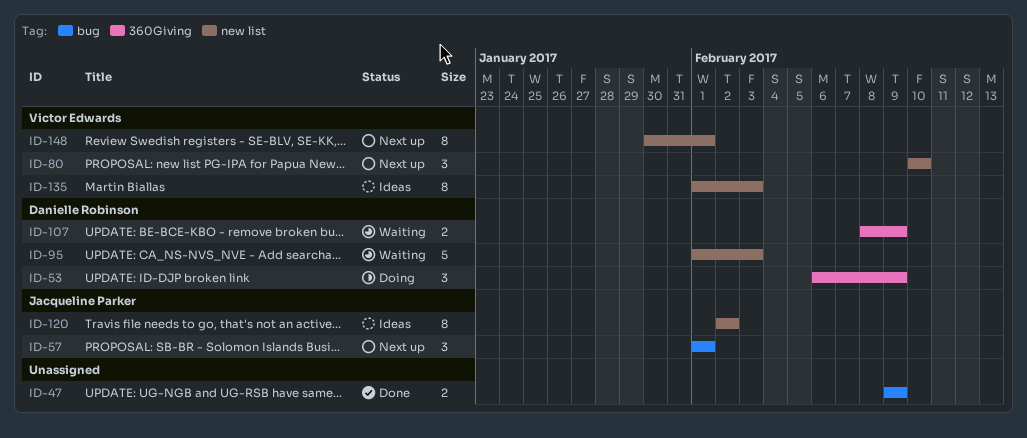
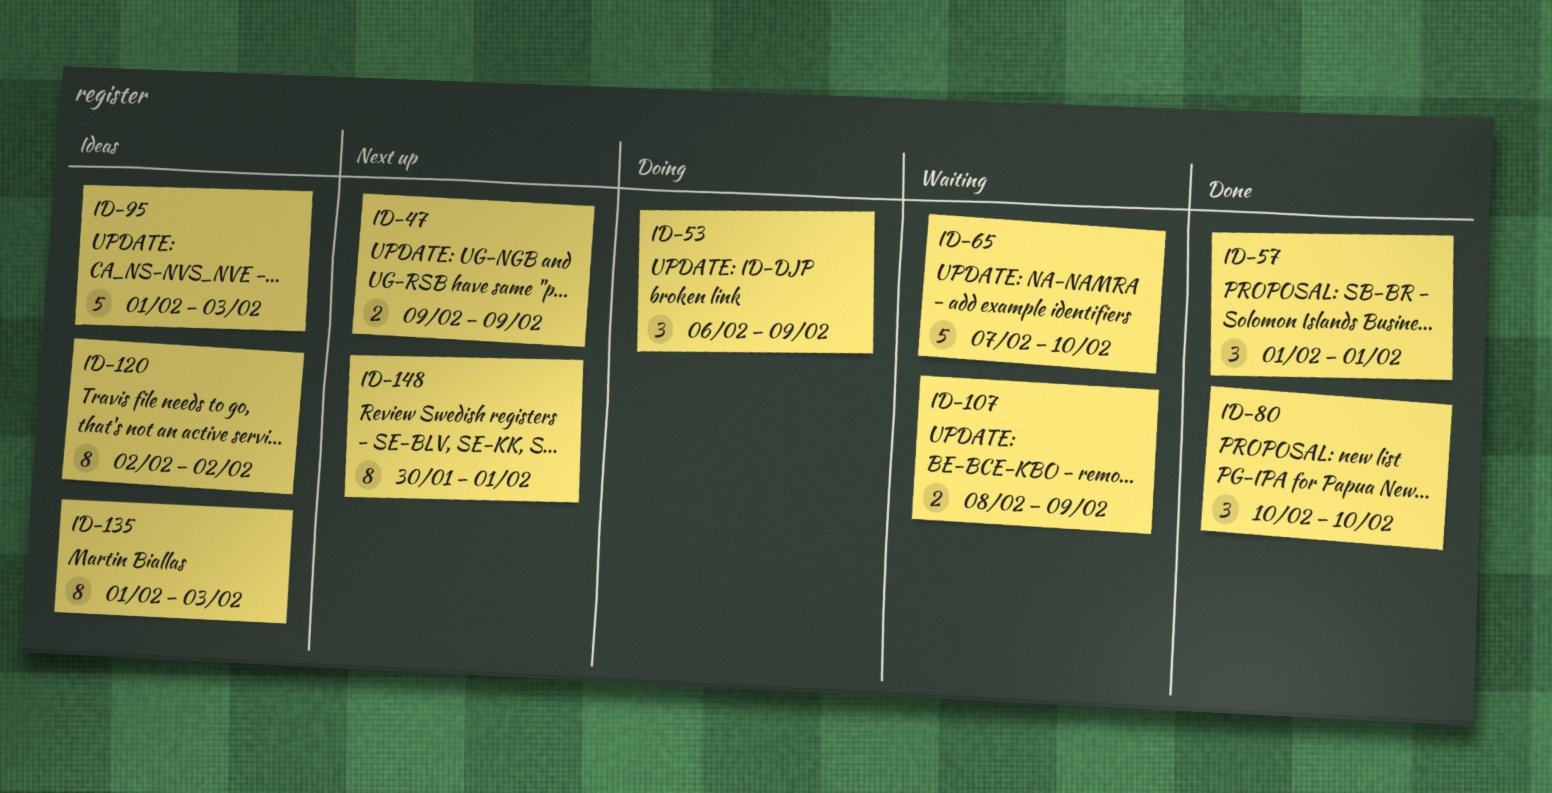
ID-47, status: Done -> Next up
ID-57, status: Next up -> Done
ID-65: none -> present
ID-80, status: Next up -> Done
ID-95, status: Waiting -> Ideas

